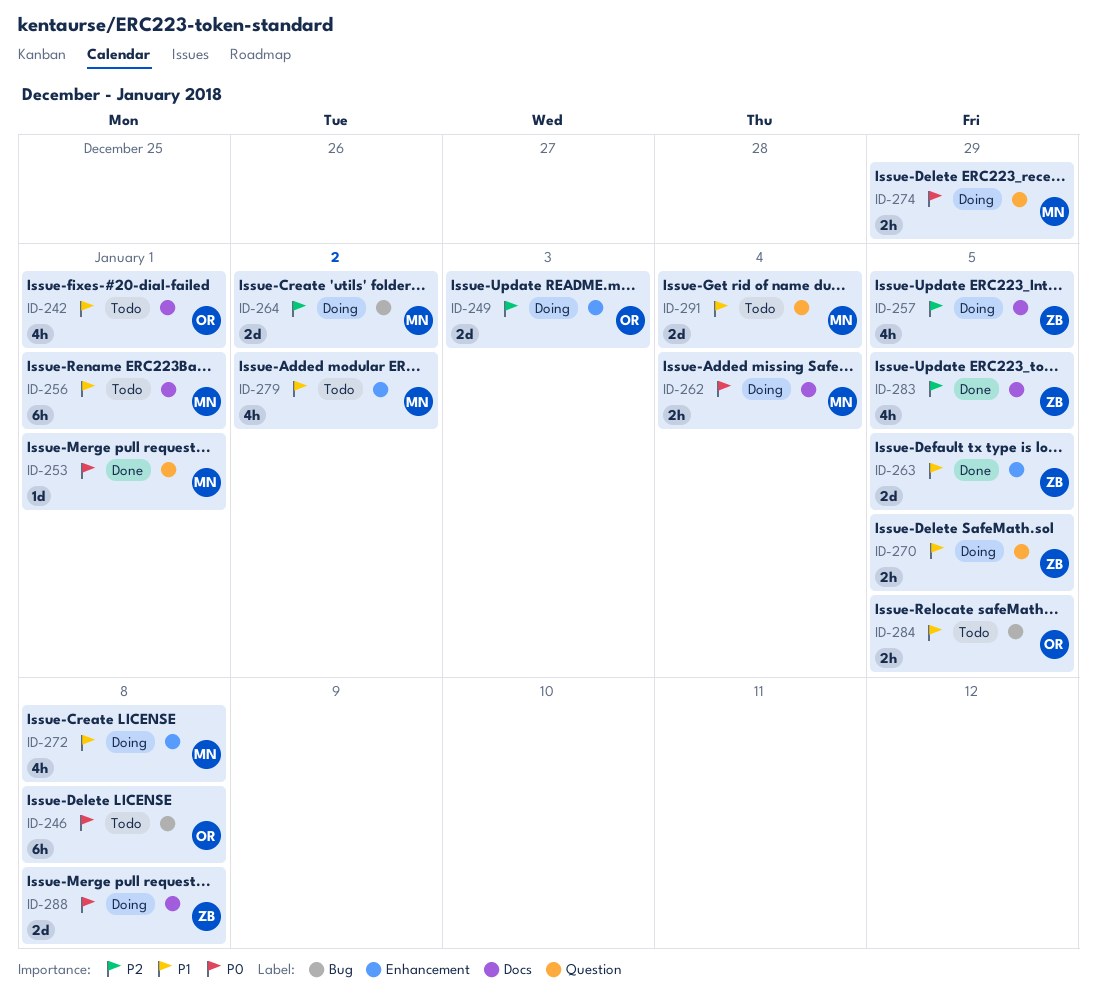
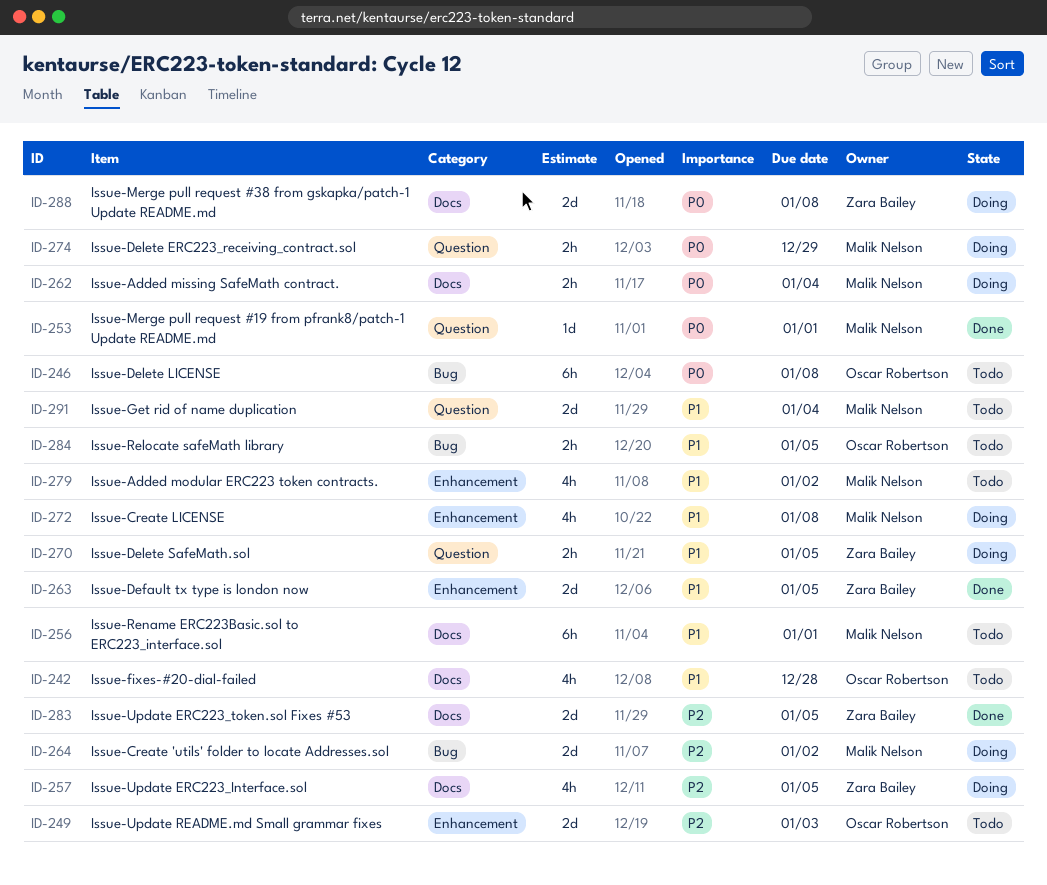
ID-242, due: Jan 1 -> Dec 28
ID-249, status: Doing -> Todo
ID-283, estimate: 4h -> 2d

